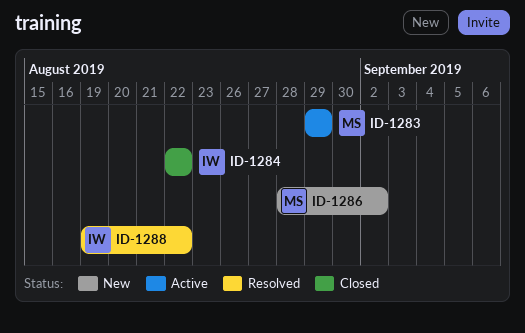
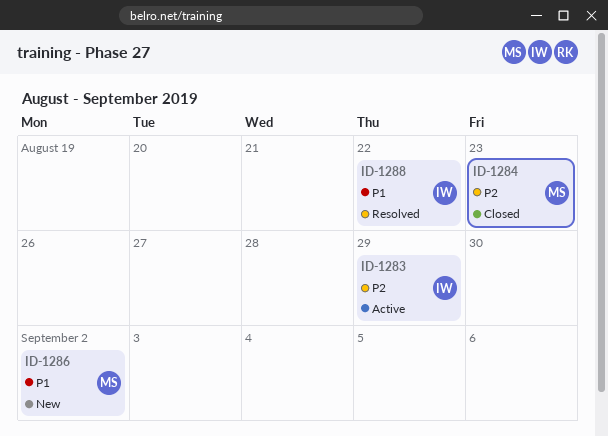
ID-1283, owner: MS -> IW
ID-1284, owner: IW -> MS
ID-1284, due: Aug 22 -> Aug 23

